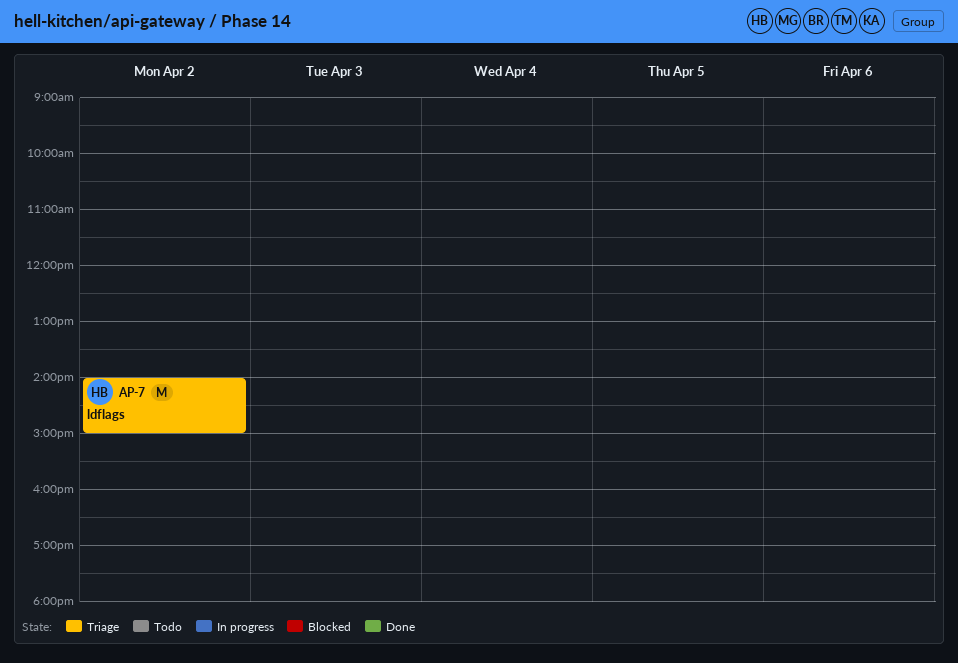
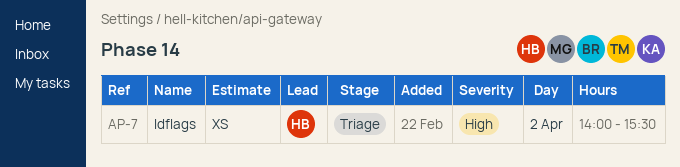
AP-7, estimate: M -> XS
AP-7, ends: 15:00 -> 15:30

